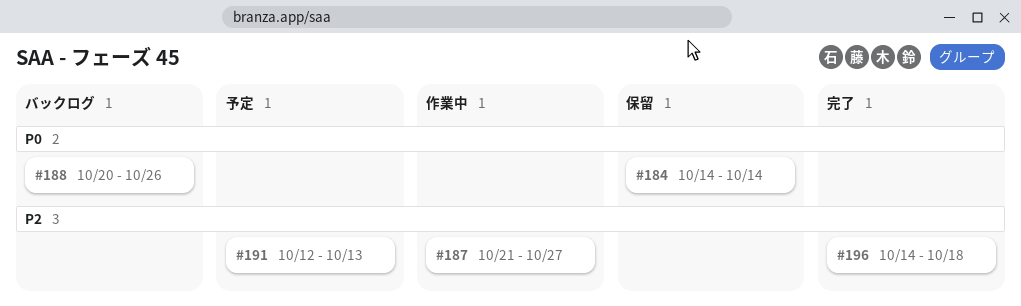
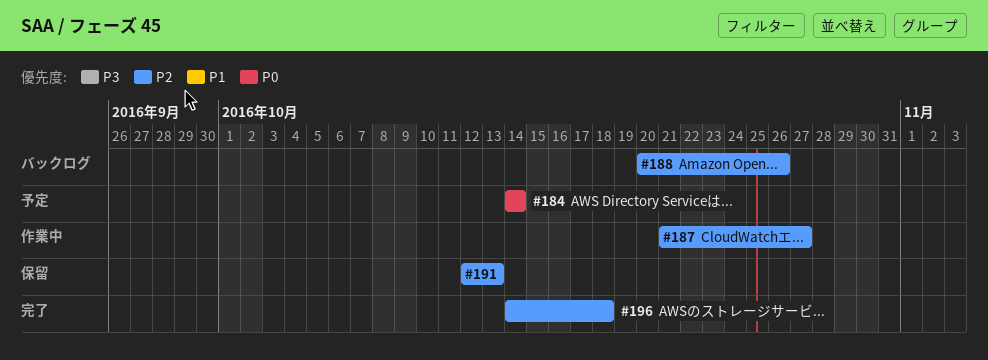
#184, status: 保留 -> 予定
#188, priority: P0 -> P2
#191, status: 予定 -> 保留

